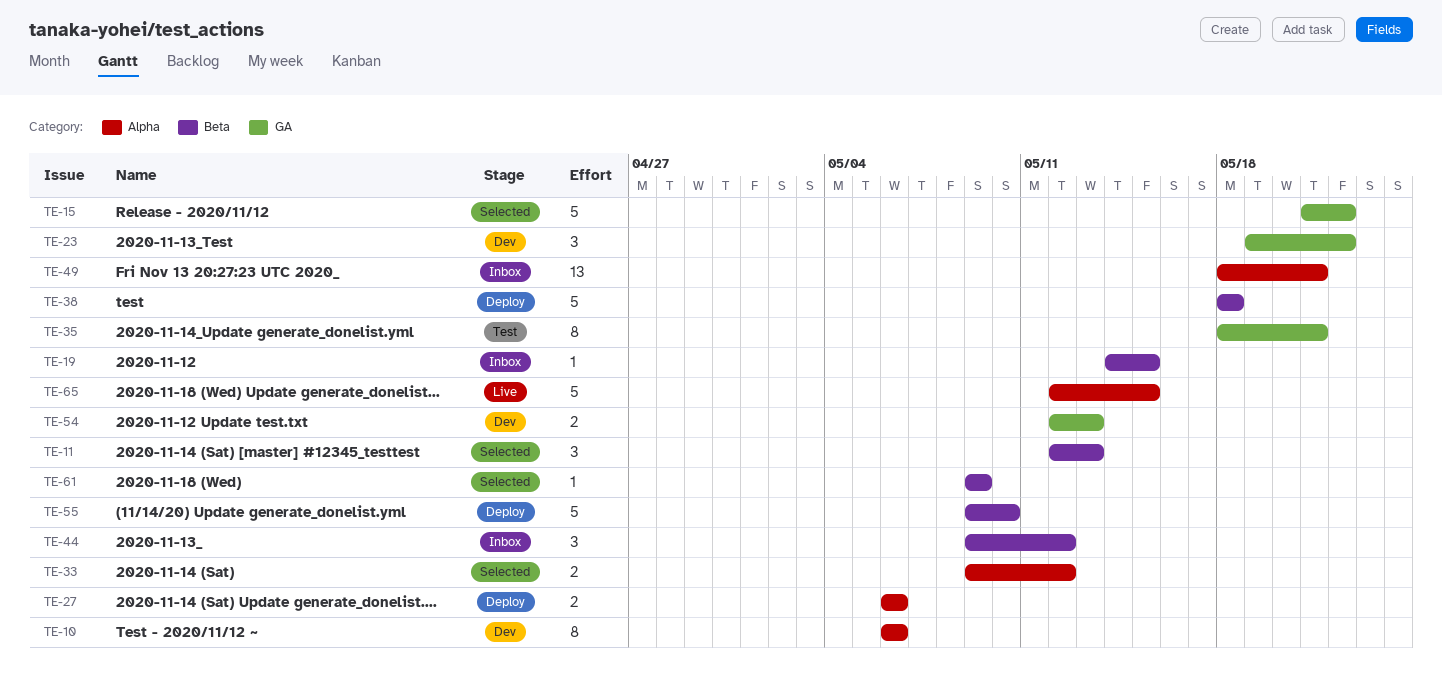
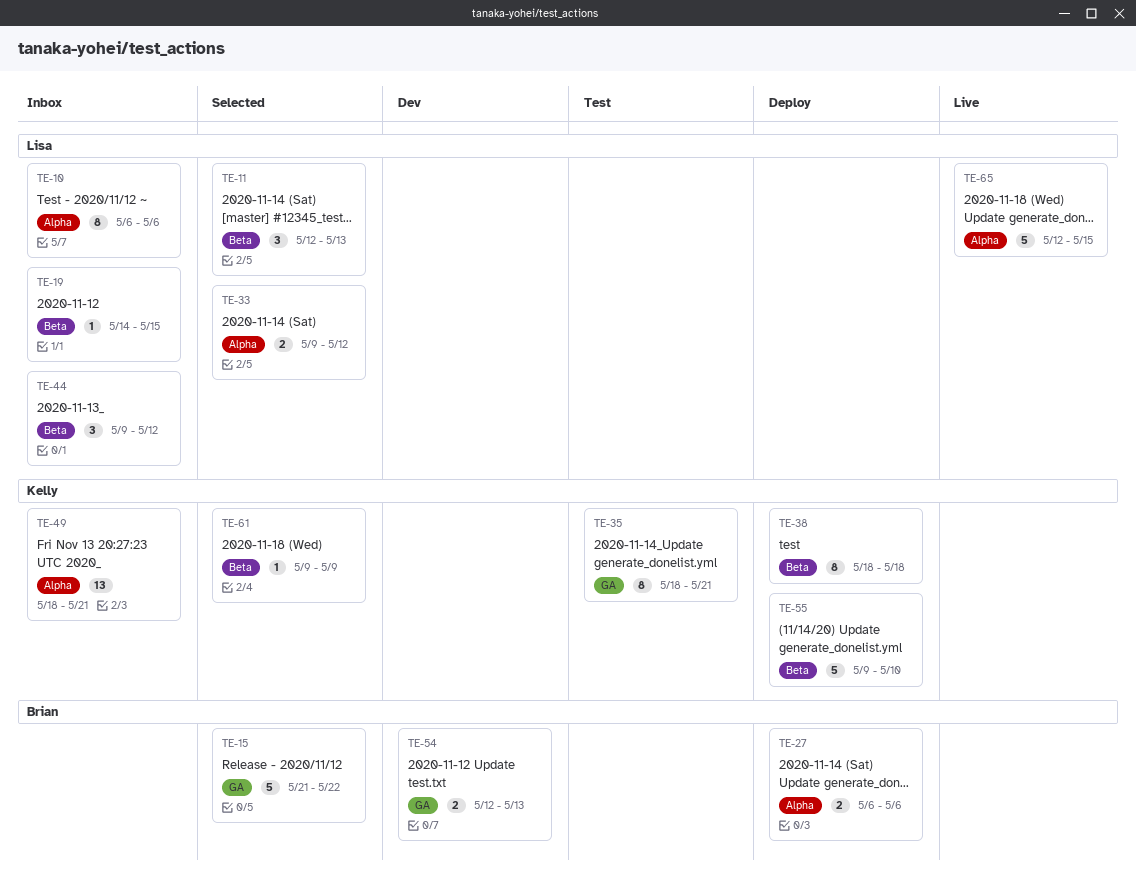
TE-10, status: Dev -> Inbox
TE-23: present -> none
TE-38, estimate: 5 -> 8

